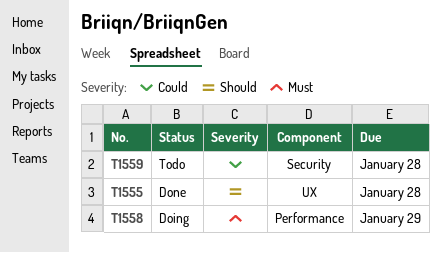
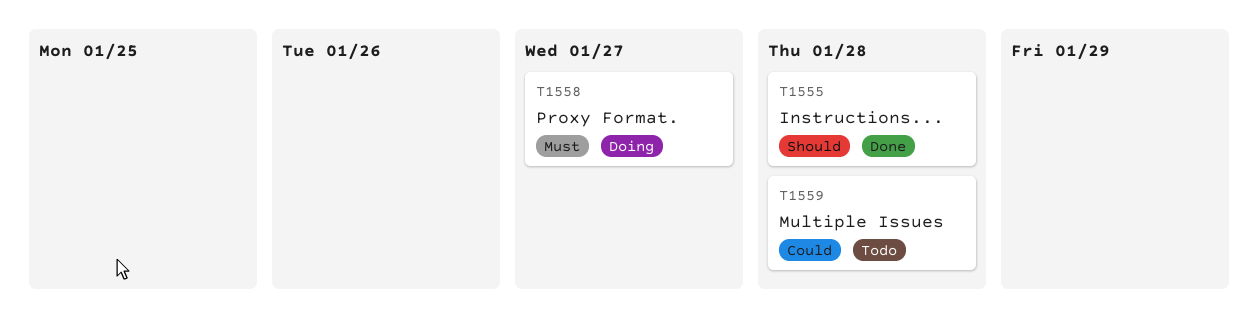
T1558, due: Jan 29 -> Jan 27

